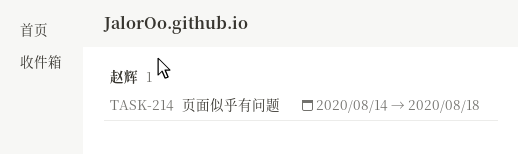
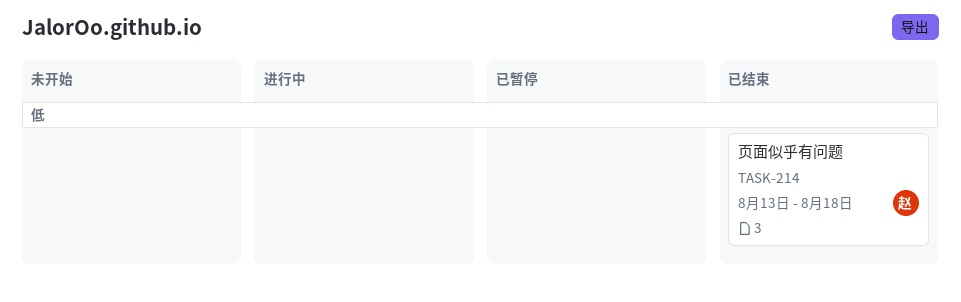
TASK-214, start: Aug 14 -> Aug 13

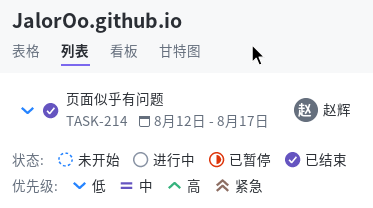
TASK-214, start: Aug 13 -> Aug 12
TASK-214, due: Aug 18 -> Aug 17

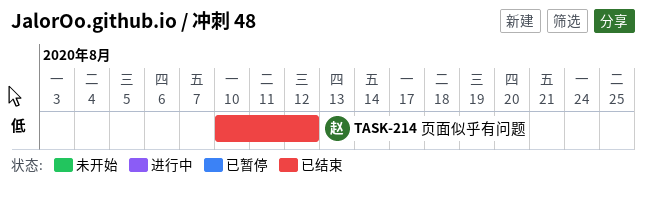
TASK-214, start: Aug 12 -> Aug 10
TASK-214, due: Aug 17 -> Aug 12

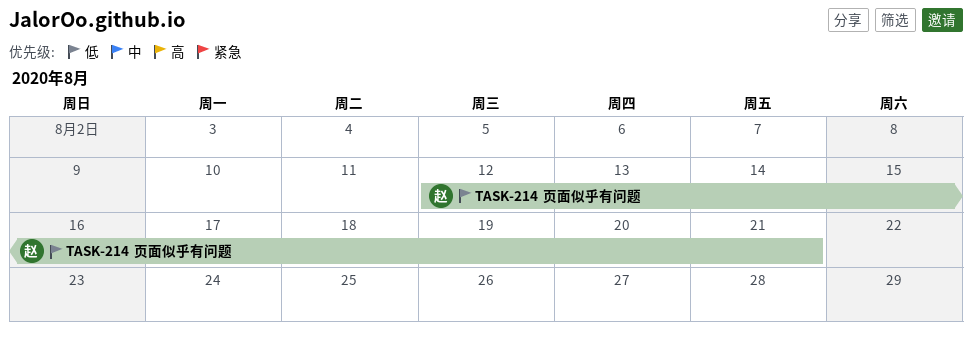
TASK-214, start: Aug 10 -> Aug 12
TASK-214, due: Aug 12 -> Aug 21

